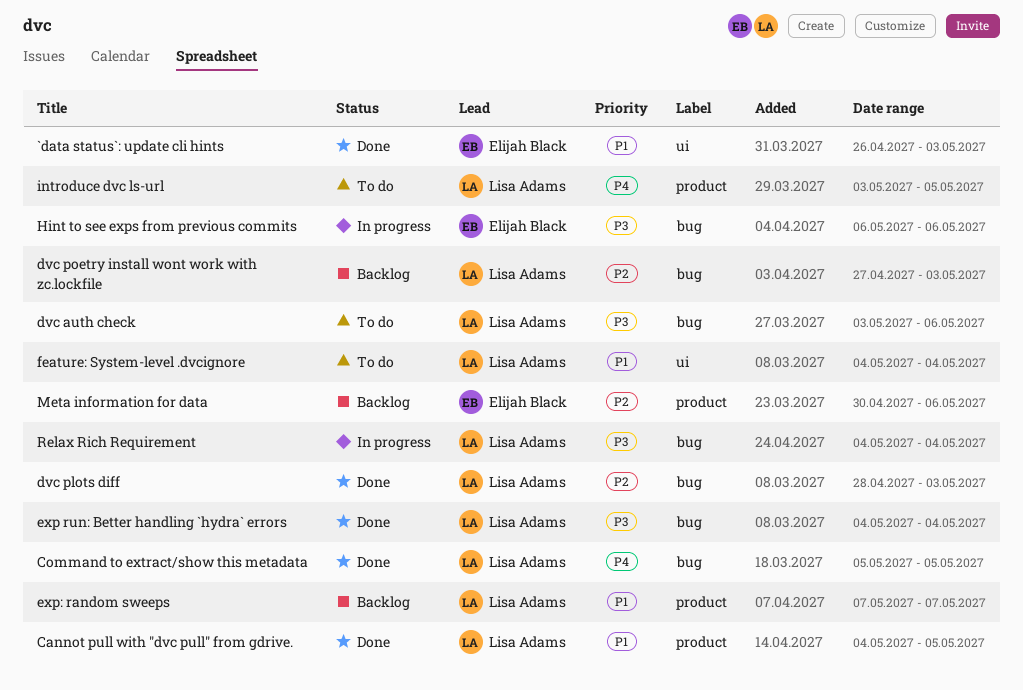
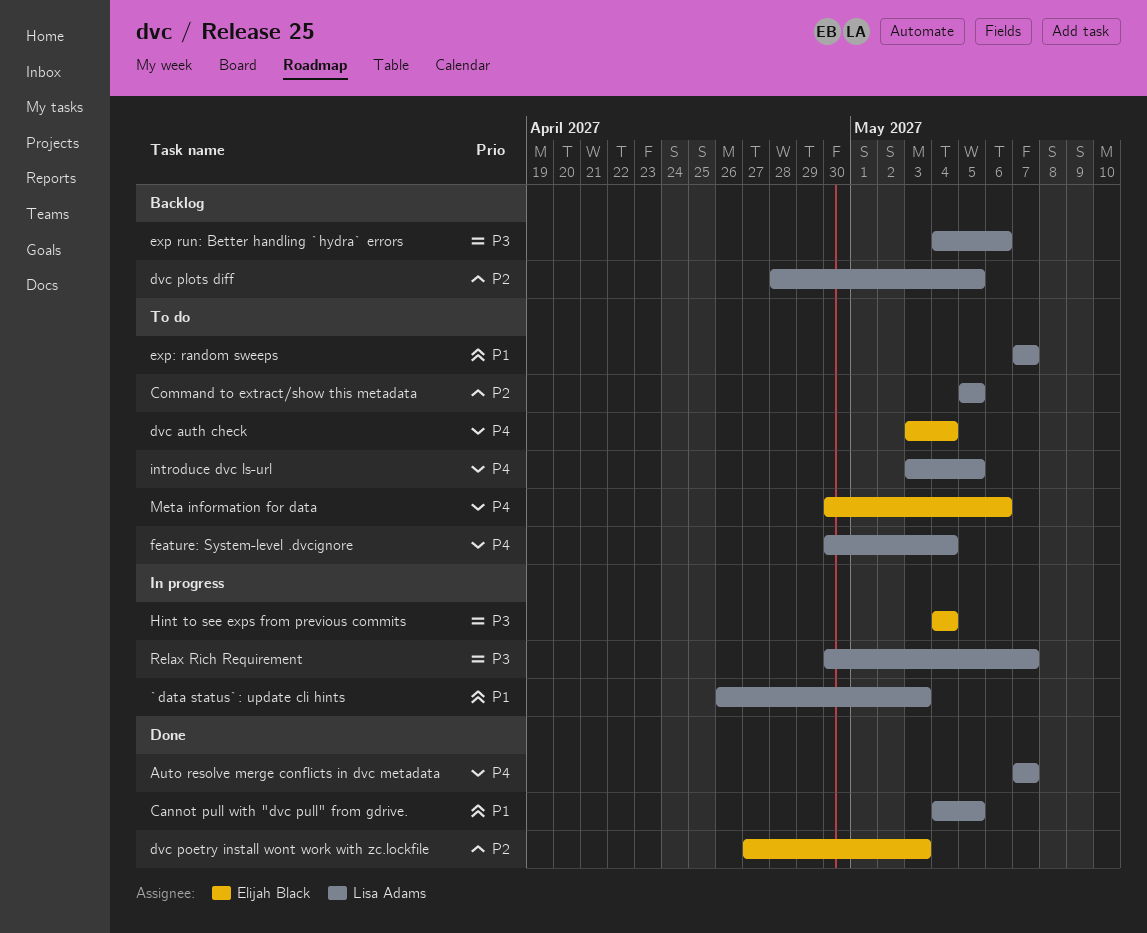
`data status`: update cli hints, status: Done -> In progress
`data status`: update cli hints, owner: Elijah Black -> Lisa Adams
Auto resolve merge conflicts in dvc metadata: none -> present
Command to extract/show this metadata, status: Done -> To do
Command to extract/show this metadata, priority: P4 -> P2
dvc auth check, owner: Lisa Adams -> Elijah Black
dvc auth check, priority: P3 -> P4
dvc auth check, due: May 6 -> May 4
dvc plots diff, status: Done -> Backlog
dvc plots diff, due: May 3 -> May 5
dvc poetry install wont work with zc.lockfile, status: Backlog -> Done
dvc poetry install wont work with zc.lockfile, owner: Lisa Adams -> Elijah Black
exp run: Better handling `hydra` errors, status: Done -> Backlog
exp run: Better handling `hydra` errors, due: May 4 -> May 6
exp: random sweeps, status: Backlog -> To do
feature: System-level .dvcignore, priority: P1 -> P4
feature: System-level .dvcignore, start: May 4 -> Apr 30
Hint to see exps from previous commits, start: May 6 -> May 4
Hint to see exps from previous commits, due: May 6 -> May 4
Meta information for data, status: Backlog -> To do
Meta information for data, priority: P2 -> P4
Relax Rich Requirement, start: May 4 -> Apr 30
Relax Rich Requirement, due: May 4 -> May 7

